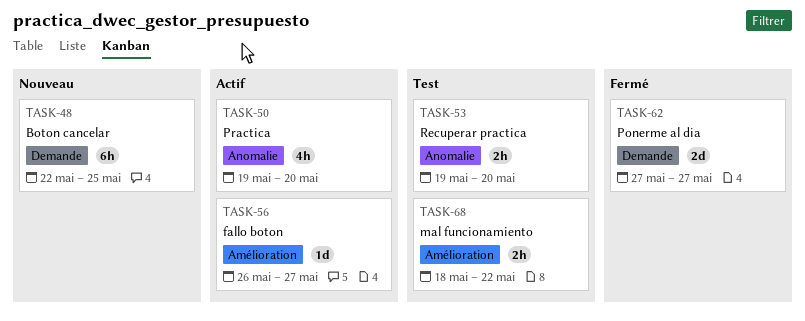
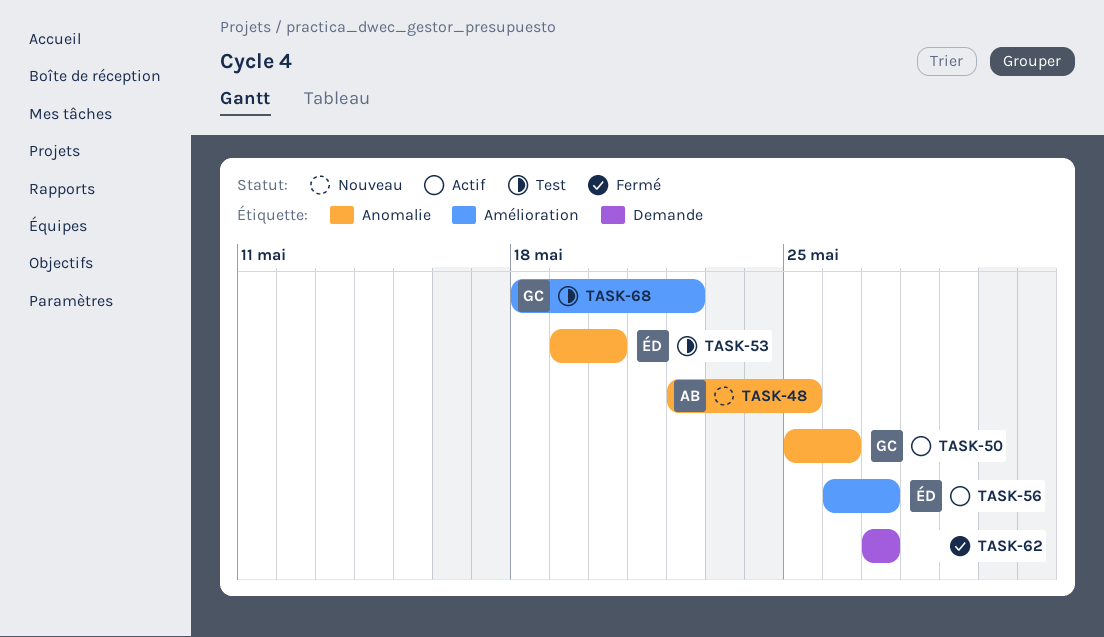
TASK-48, label: Demande -> Anomalie
TASK-50, start: May 19 -> May 25
TASK-50, due: May 20 -> May 26

